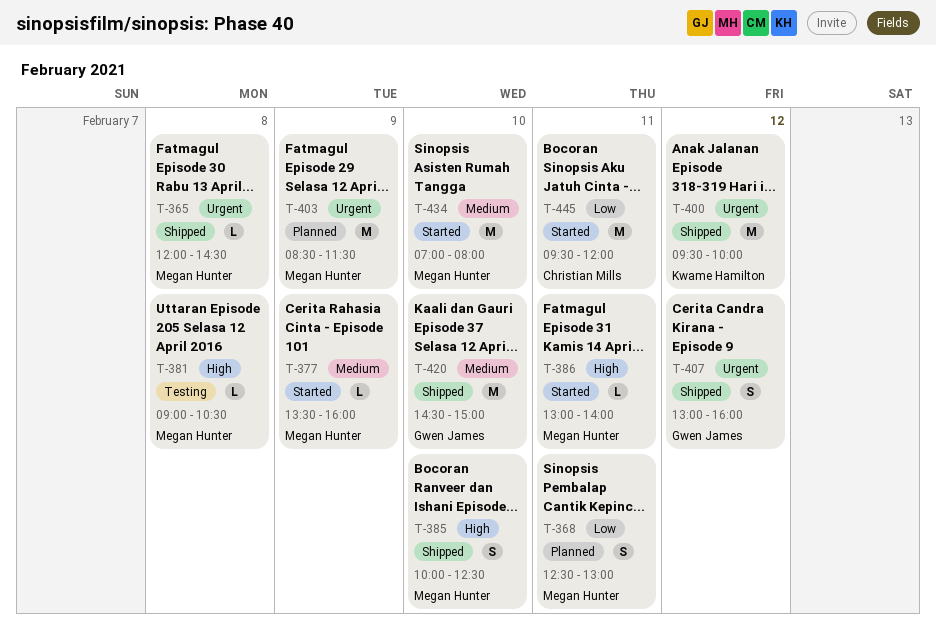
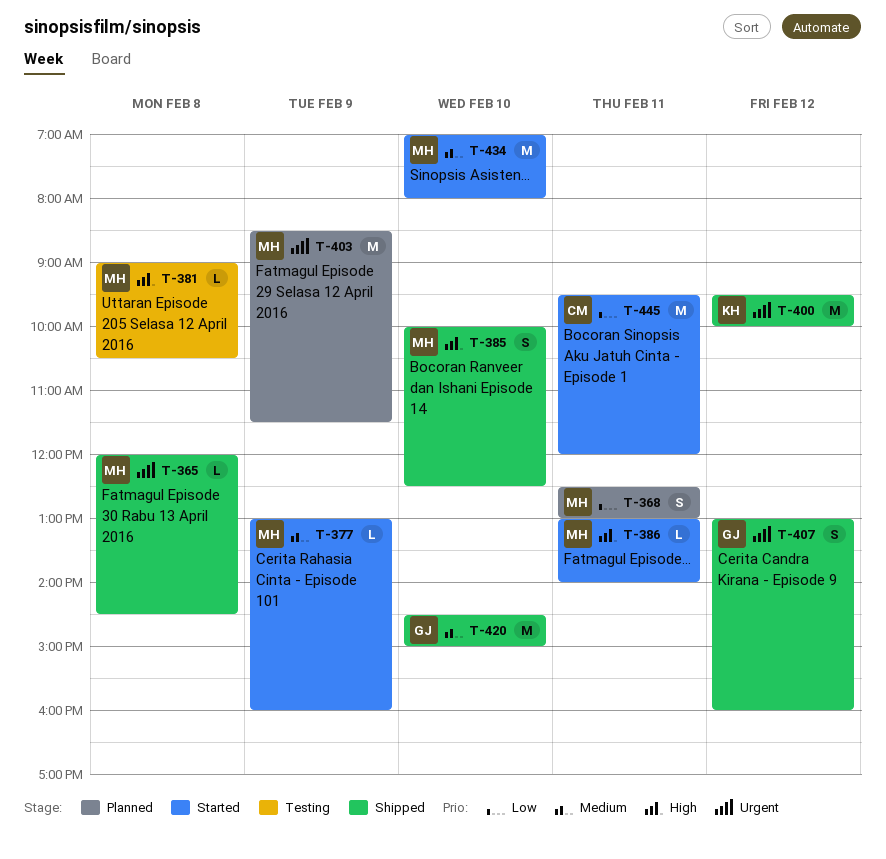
T-377, begins: 13:30 -> 13:00

